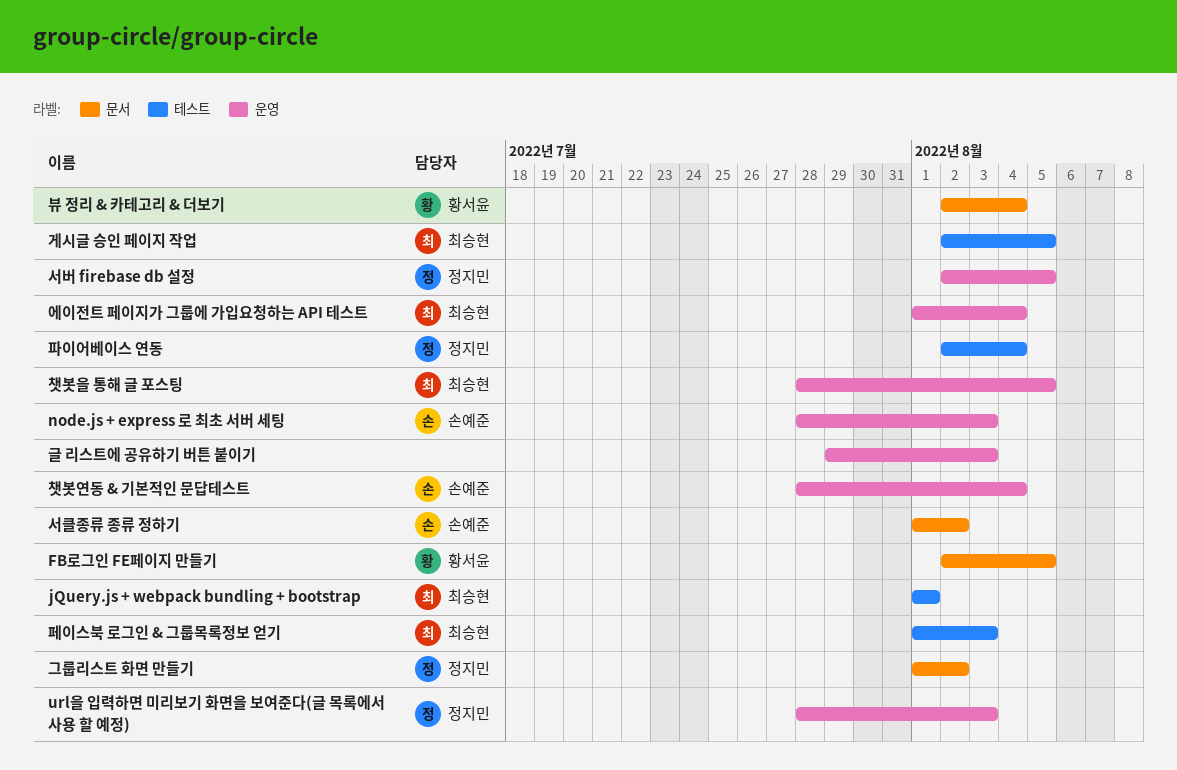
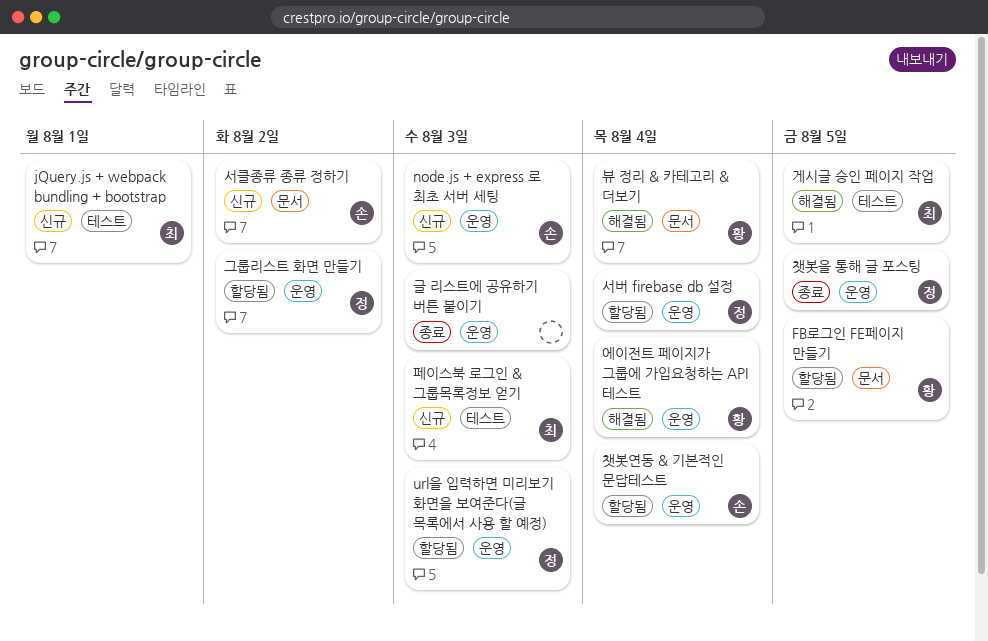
그룹리스트 화면 만들기, label: 문서 -> 운영
서버 firebase db 설정, due: Aug 5 -> Aug 4
에이전트 페이지가 그룹에 가입요청하는 API 테스트, owner: 최승현 -> 황서윤
챗봇을 통해 글 포스팅, owner: 최승현 -> 정지민
파이어베이스 연동: present -> none

